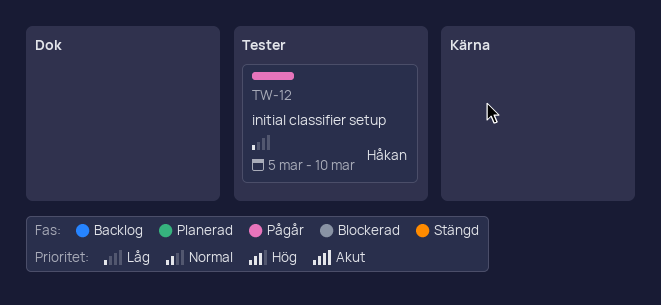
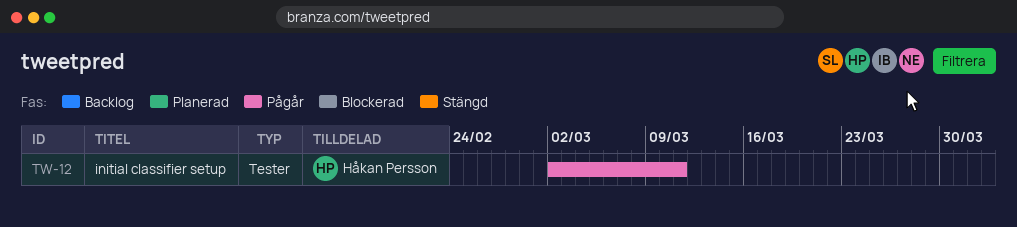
TW-12, start: Mar 5 -> Mar 2
TW-12, due: Mar 10 -> Mar 11

